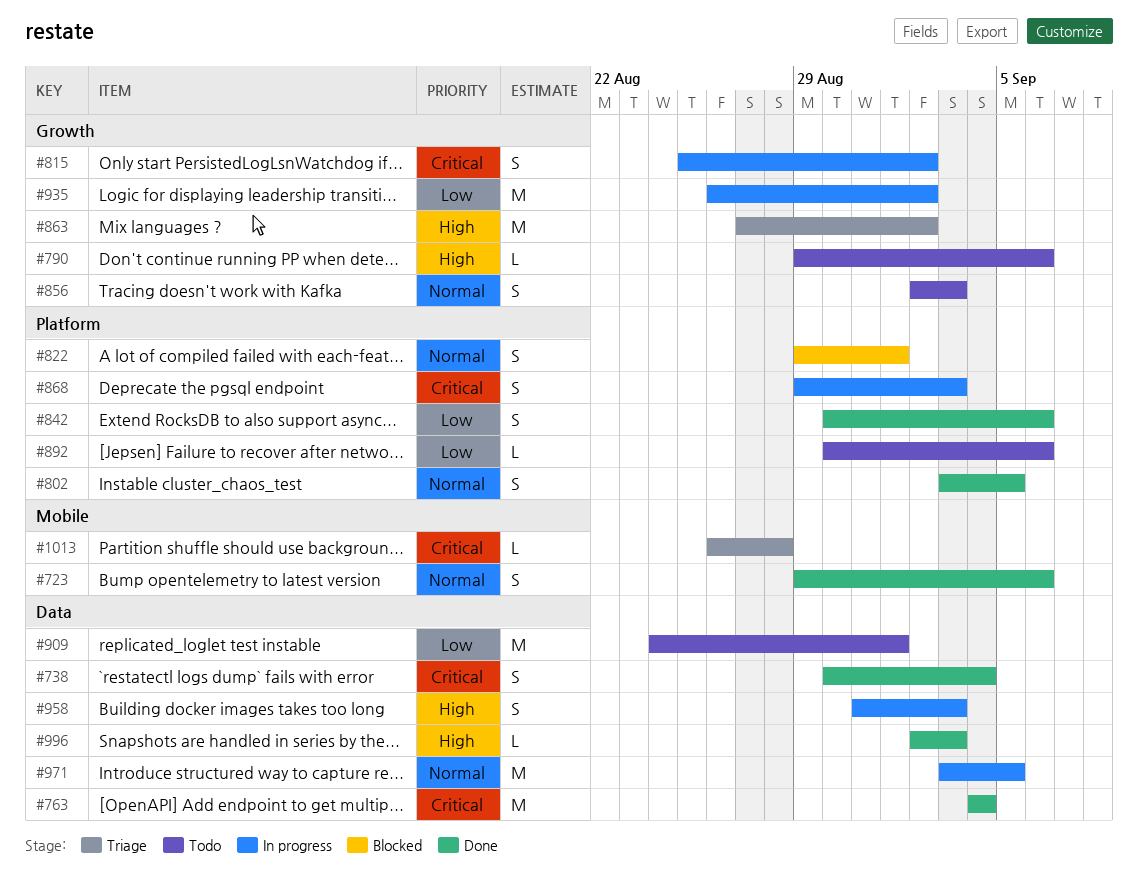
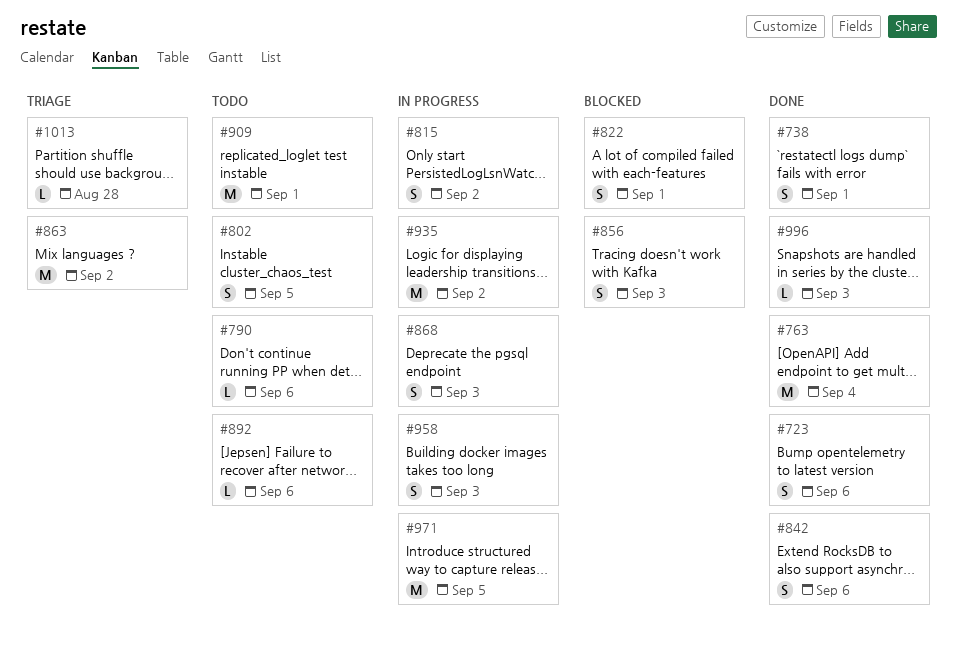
#738, due: Sep 4 -> Sep 1
#802, status: Done -> Todo
#856, status: Todo -> Blocked

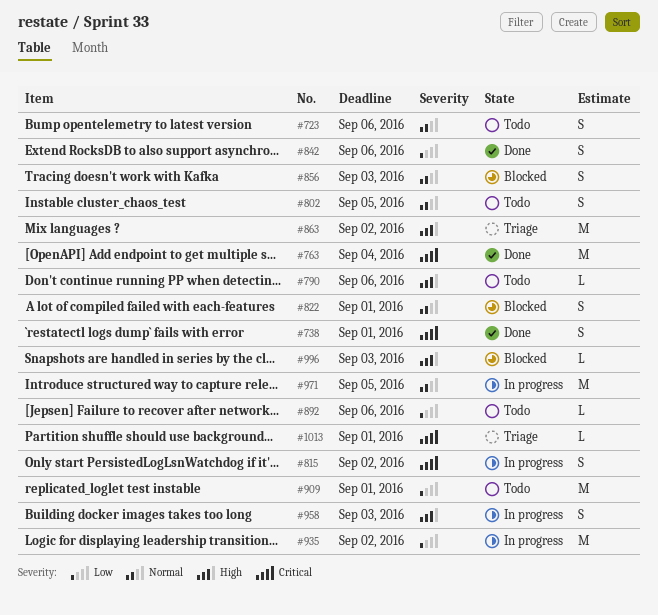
#723, status: Done -> Todo
#868: present -> none
#996, status: Done -> Blocked
#1013, due: Aug 28 -> Sep 1

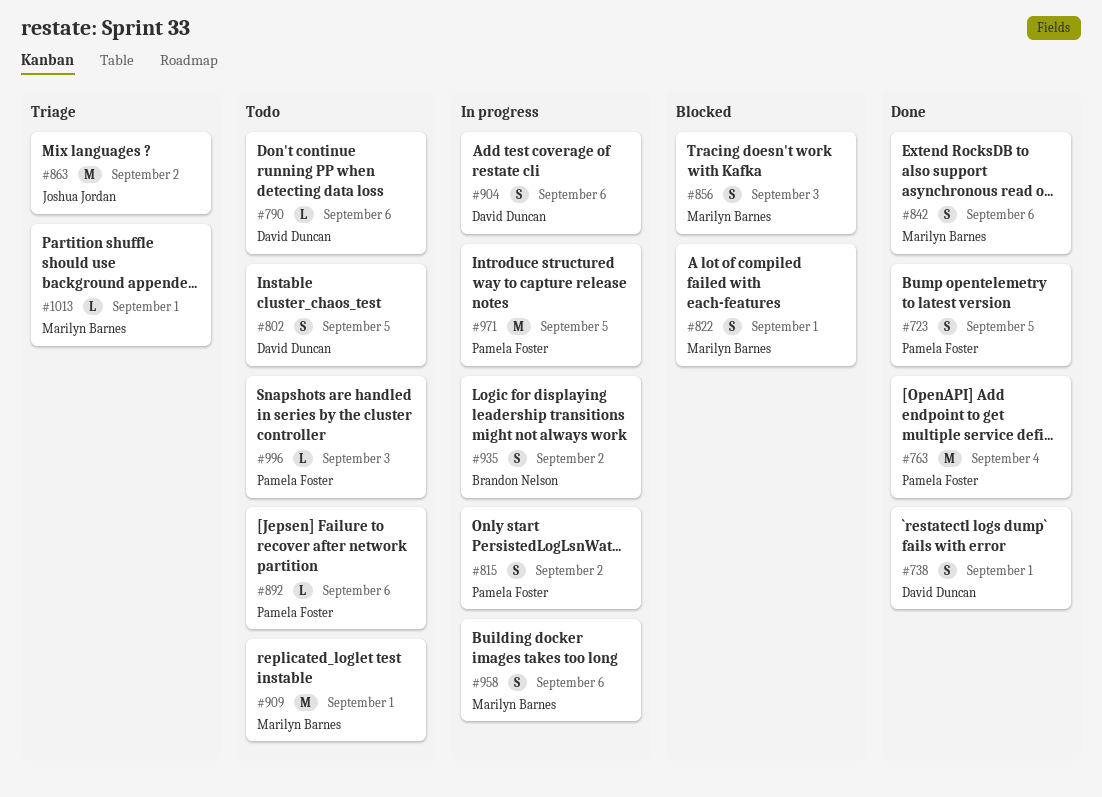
#723, status: Todo -> Done
#723, due: Sep 6 -> Sep 5
#904: none -> present
#935, estimate: M -> S
#958, due: Sep 3 -> Sep 6
#996, status: Blocked -> Todo

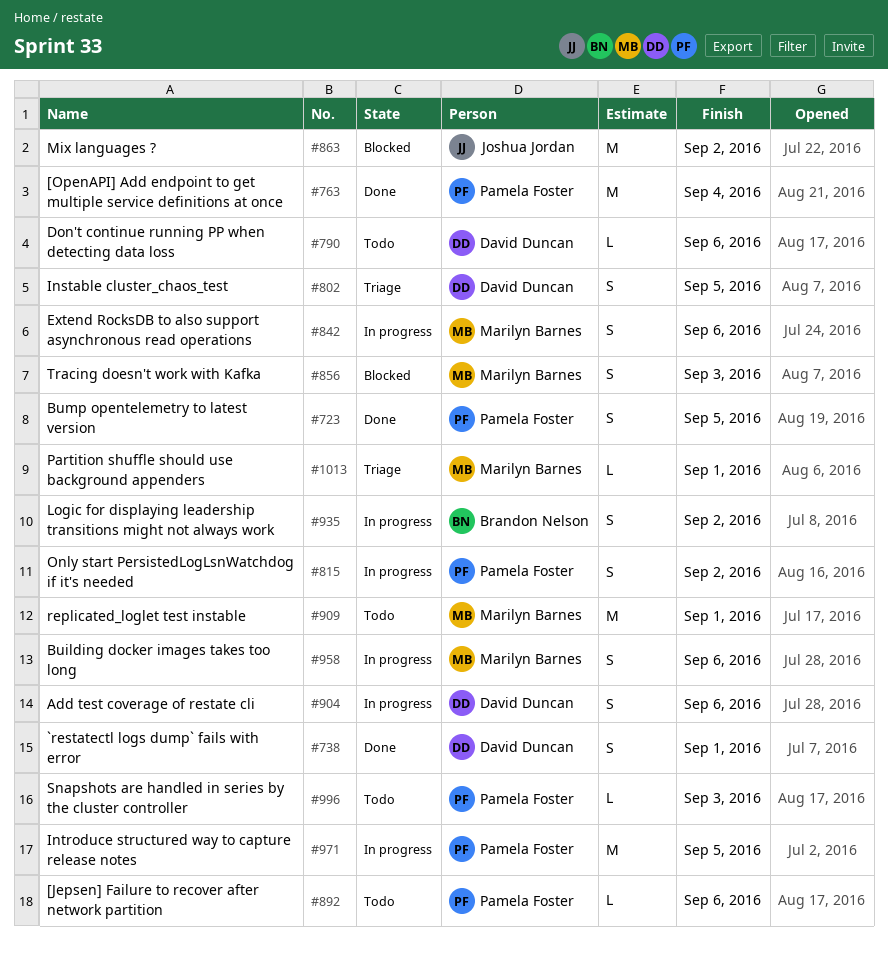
#802, status: Todo -> Triage
#822: present -> none
#842, status: Done -> In progress
#863, status: Triage -> Blocked

